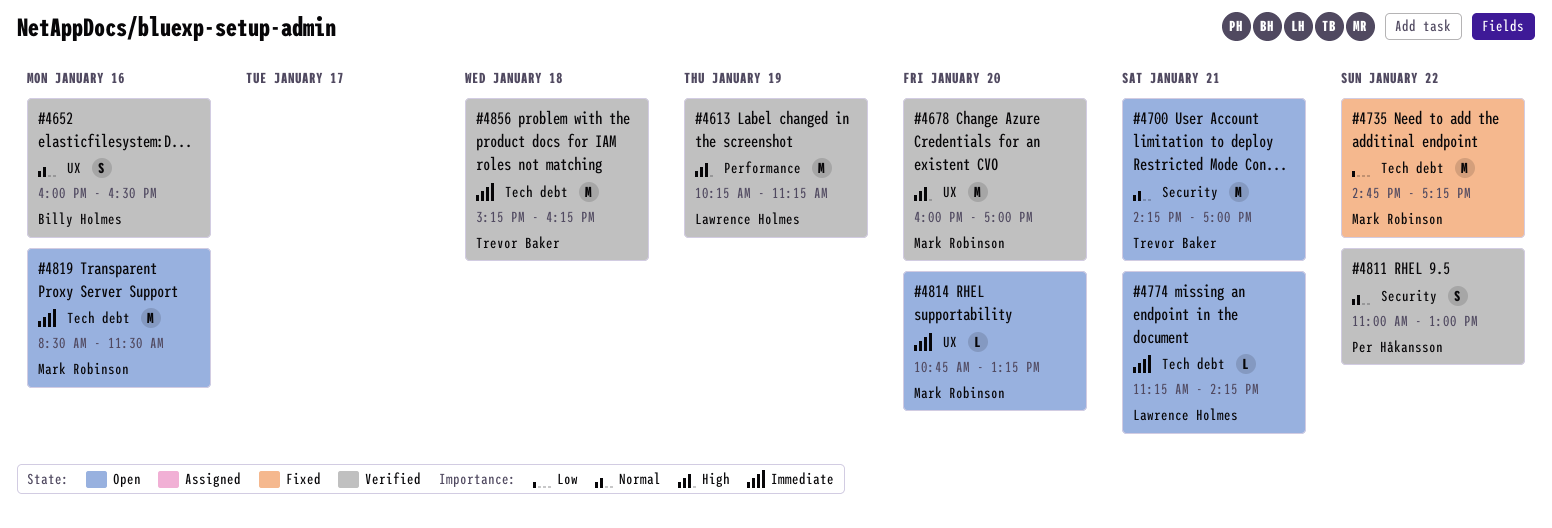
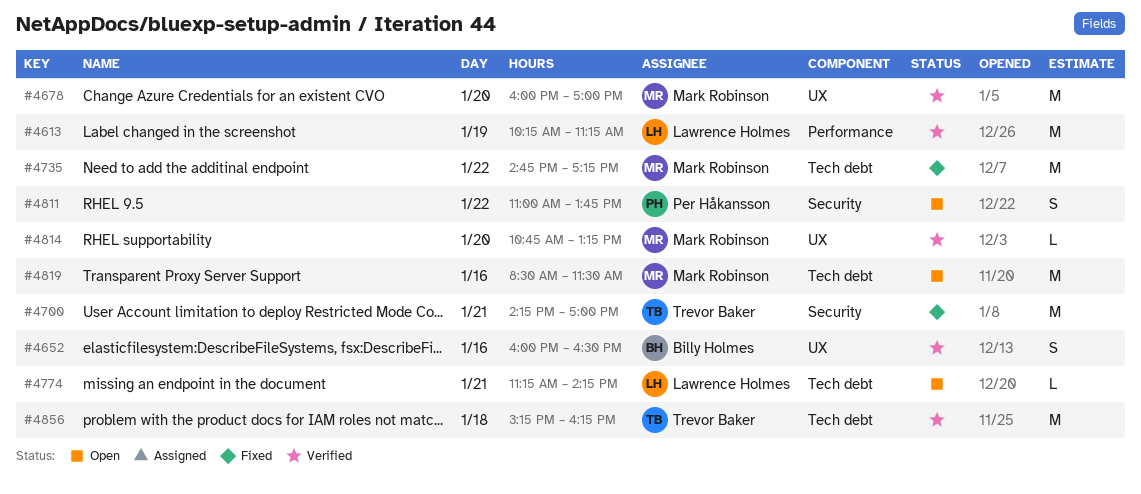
#4700, status: Open -> Fixed
#4811, status: Verified -> Open
#4811, ends: 13:00 -> 13:45
#4814, status: Open -> Verified

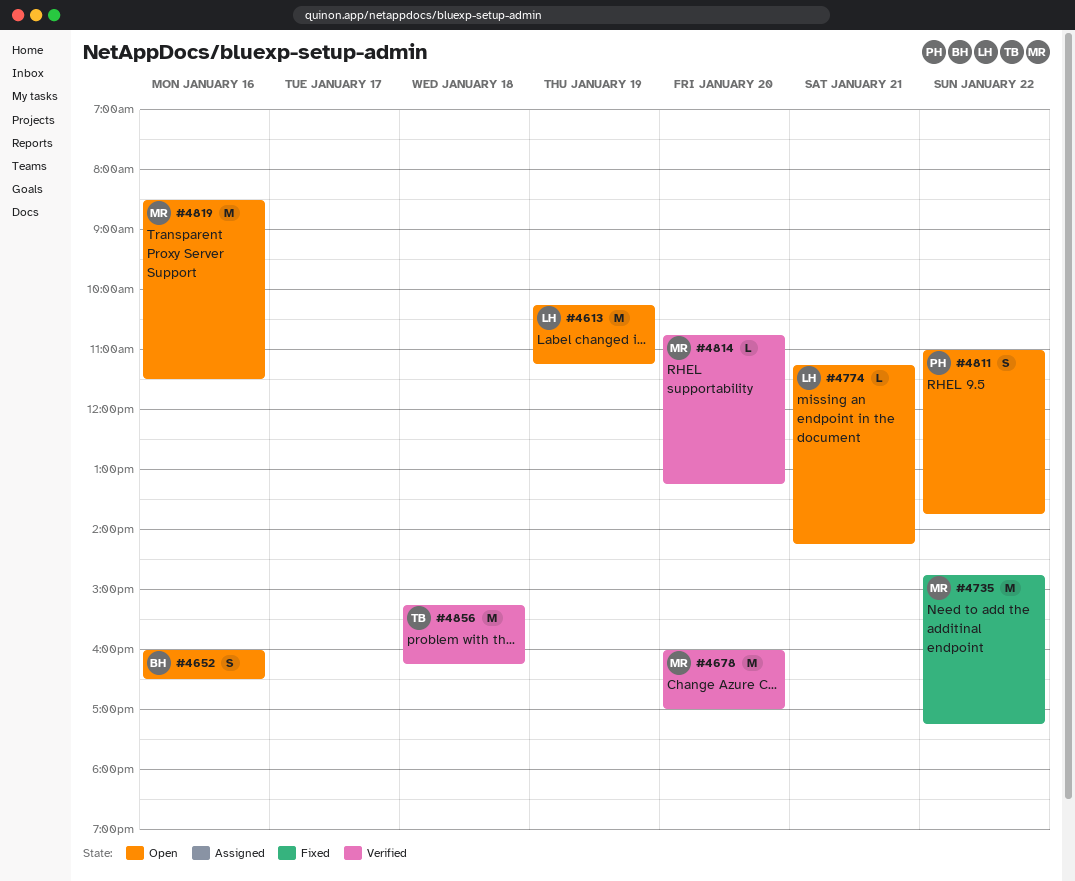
#4613, status: Verified -> Open
#4652, status: Verified -> Open
#4700: present -> none

